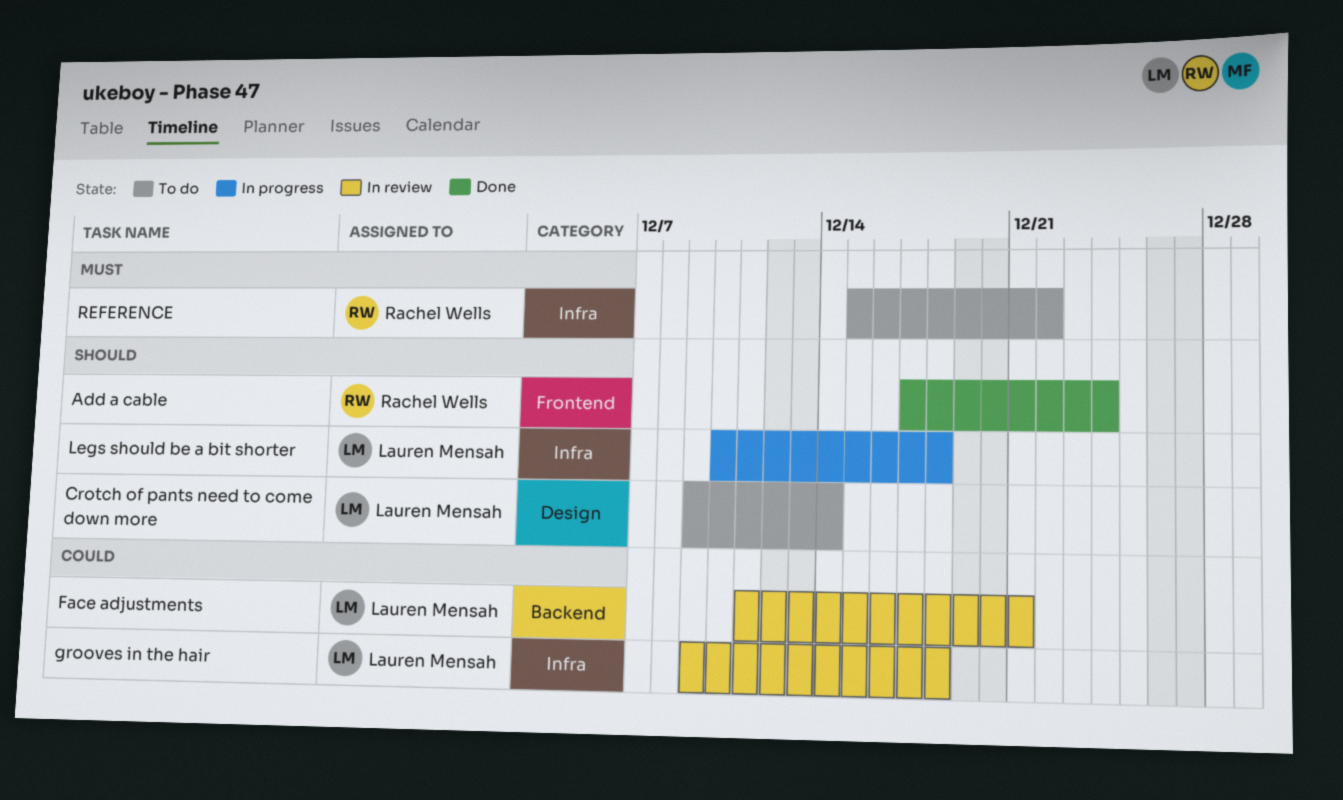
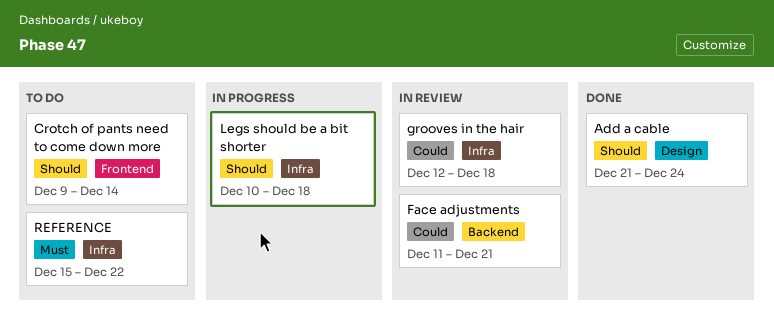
Add a cable, label: Frontend -> Design
Add a cable, start: Dec 17 -> Dec 21
Crotch of pants need to come down more, label: Design -> Frontend
grooves in the hair, start: Dec 9 -> Dec 12

